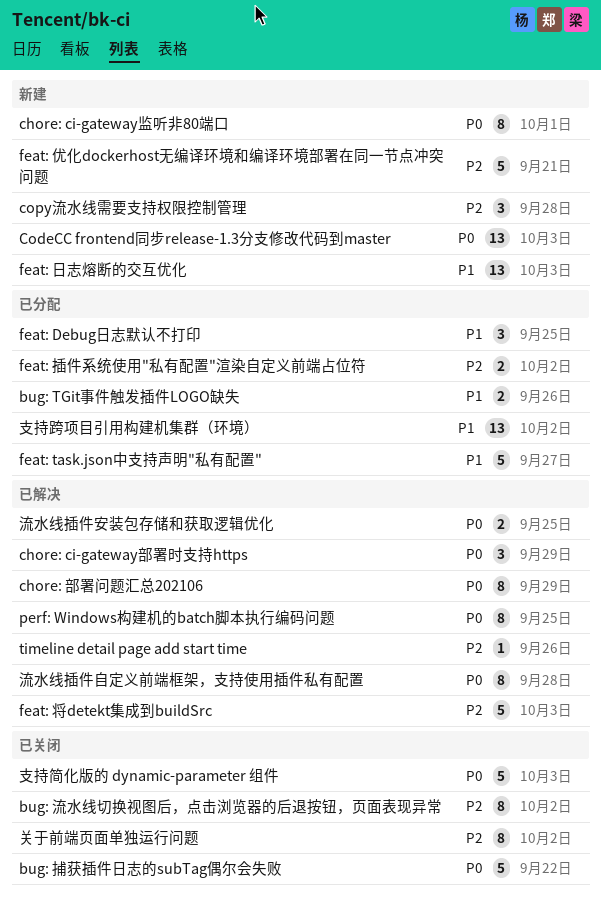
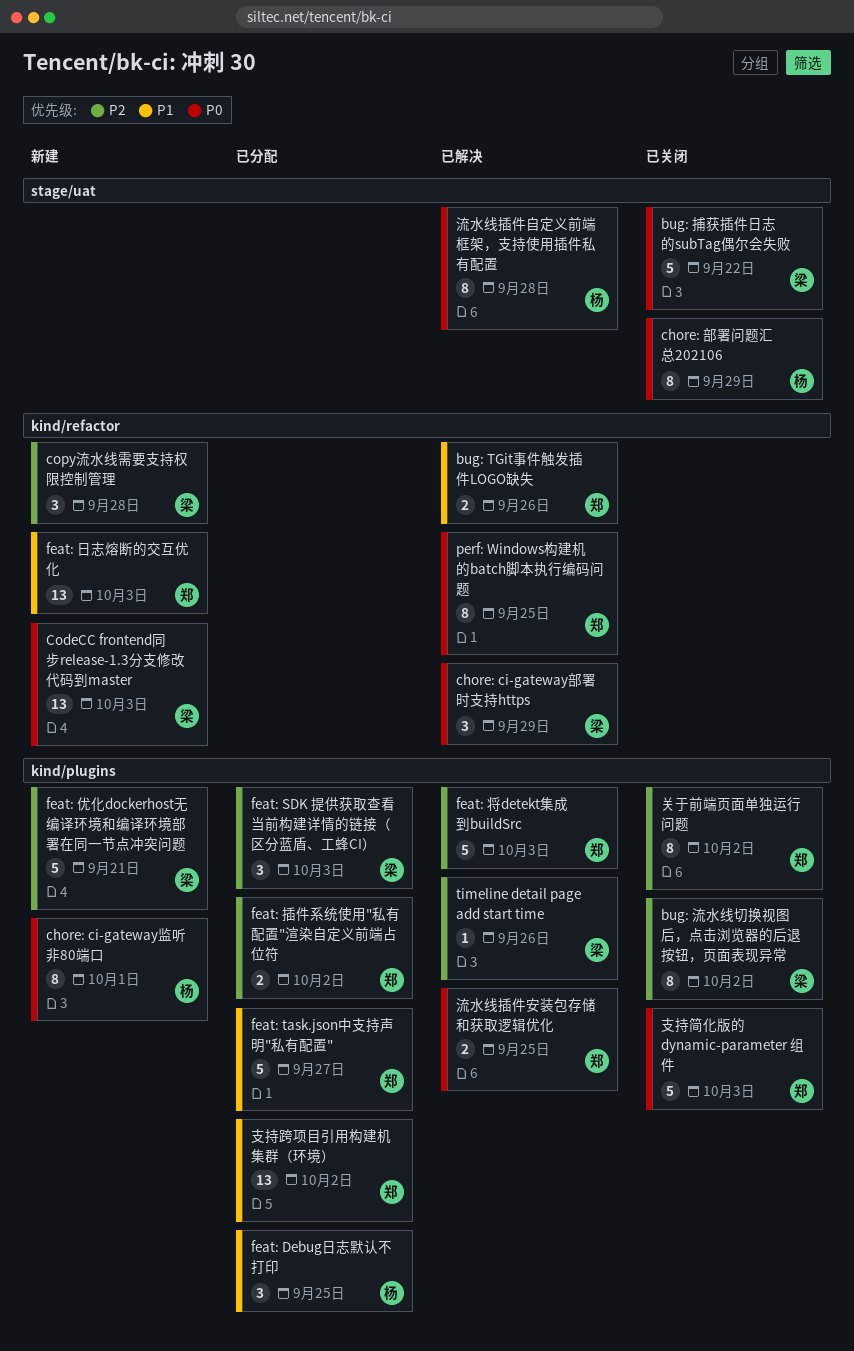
bug: TGit事件触发插件LOGO缺失, status: 已分配 -> 已解决
chore: 部署问题汇总202106, status: 已解决 -> 已关闭
feat: SDK 提供获取查看当前构建详情的链接（区分蓝盾、工蜂CI）: none -> present

